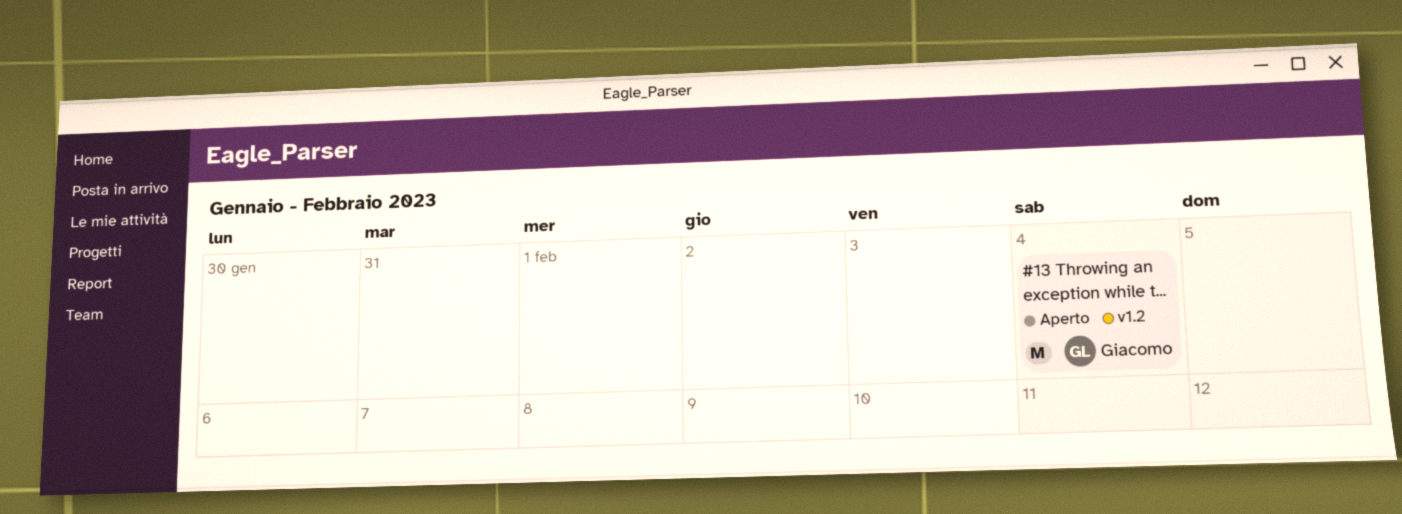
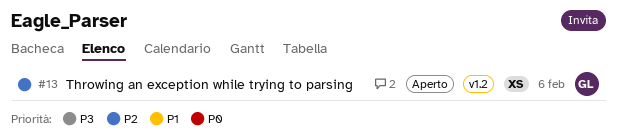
#13, estimate: M -> XS
#13, due: Feb 4 -> Feb 6

